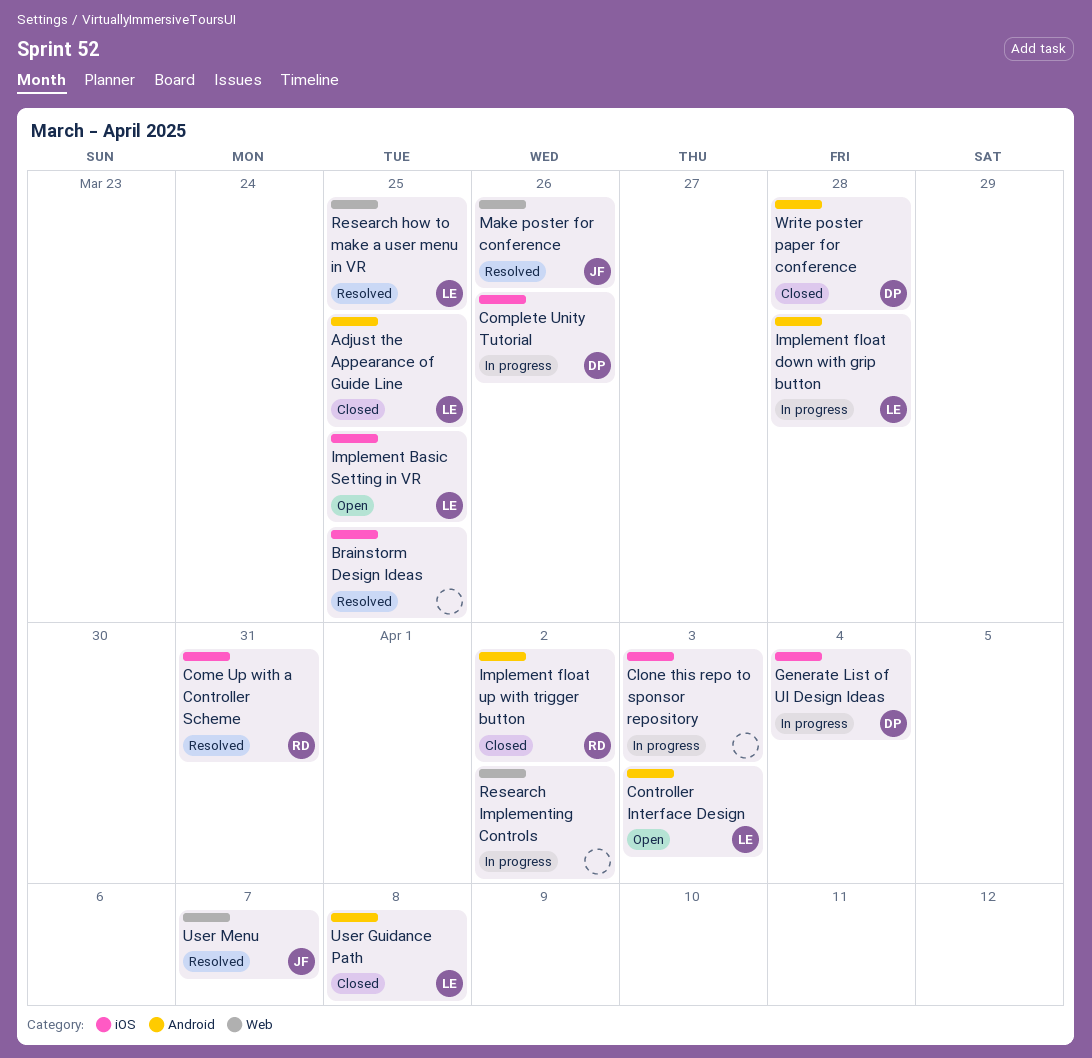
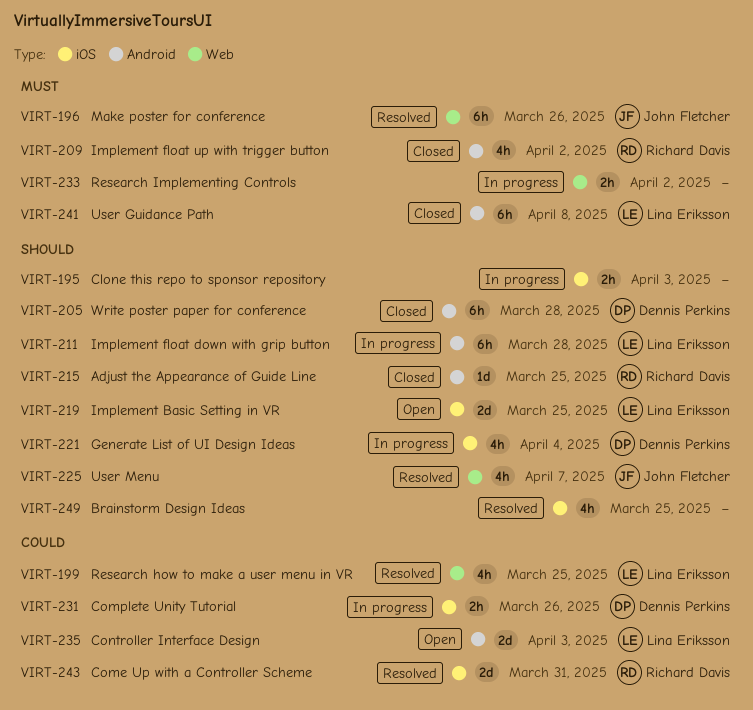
Adjust the Appearance of Guide Line, owner: Lina Eriksson -> Richard Davis

